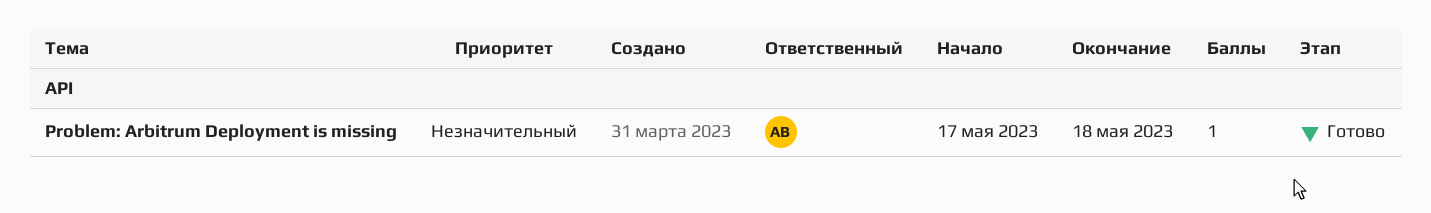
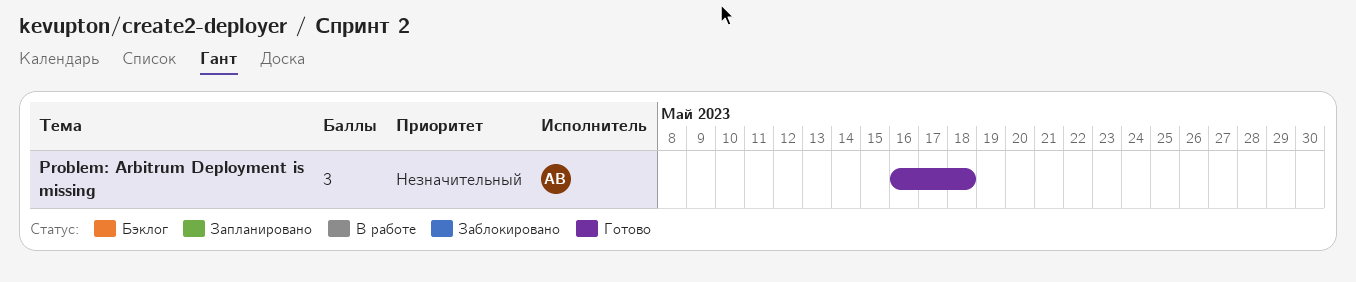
Problem: Arbitrum Deployment is missing, estimate: 1 -> 3
Problem: Arbitrum Deployment is missing, start: May 17 -> May 16

